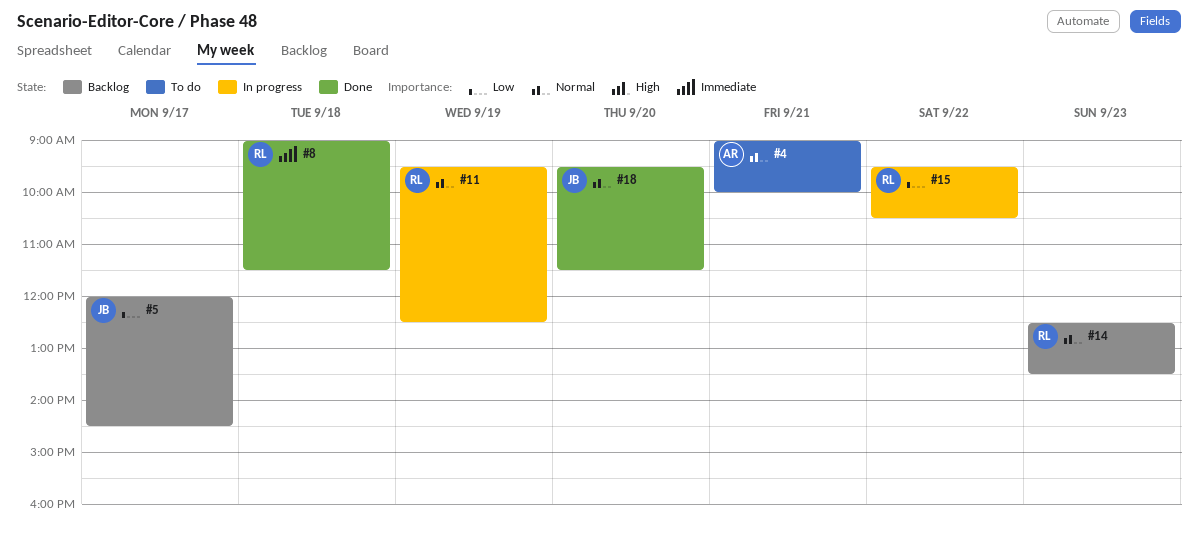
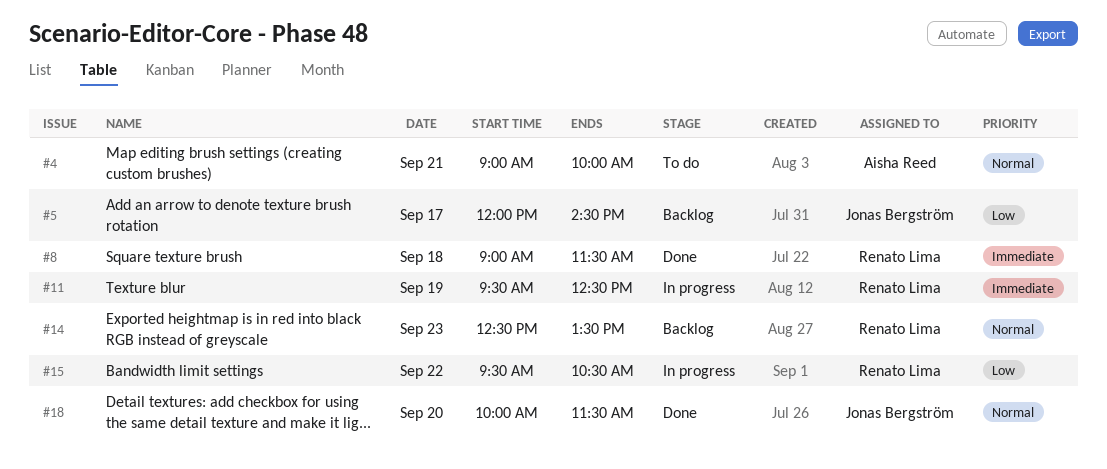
#11, priority: Normal -> Immediate
#18, begins: 09:30 -> 10:00

